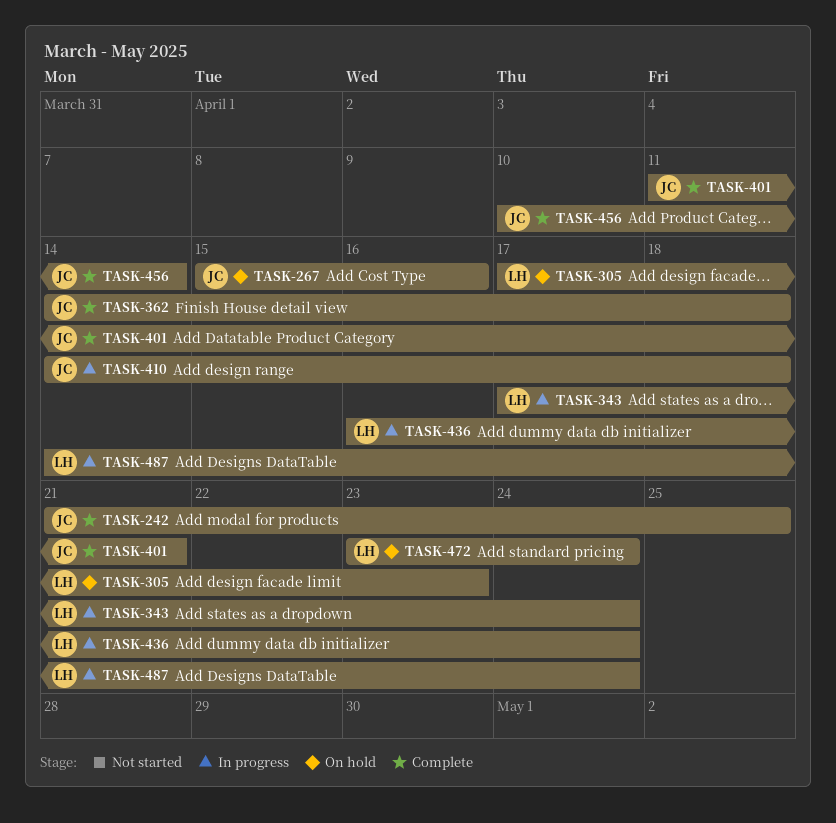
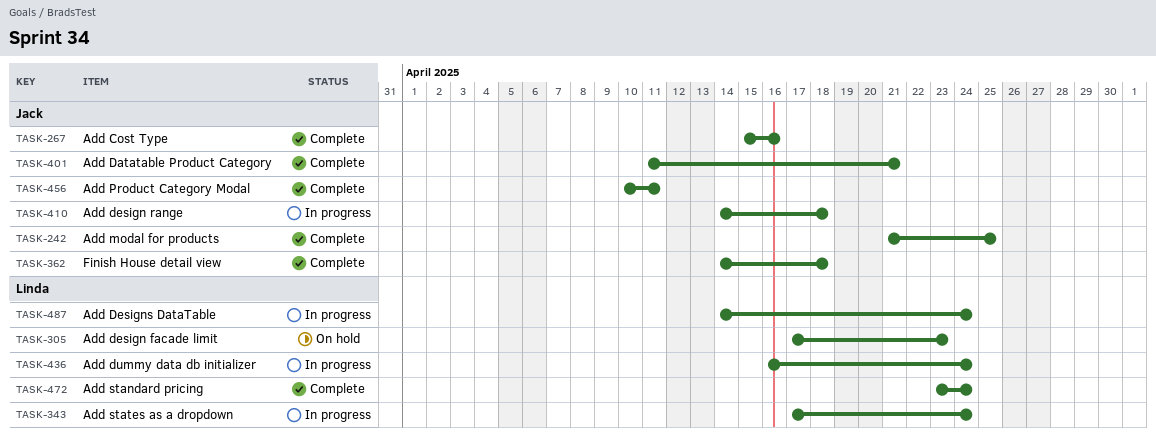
TASK-267, status: On hold -> Complete
TASK-456, due: Apr 14 -> Apr 11
TASK-472, status: On hold -> Complete

